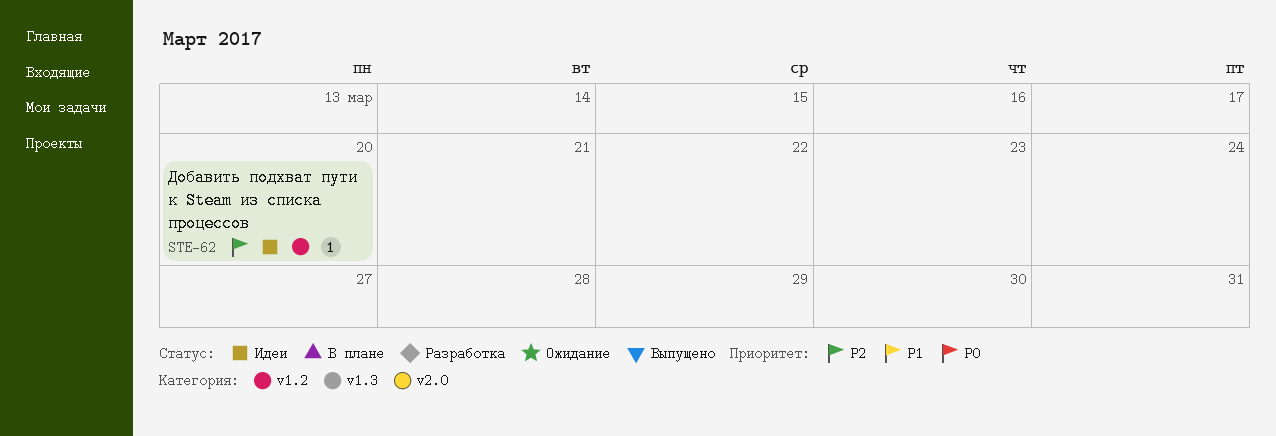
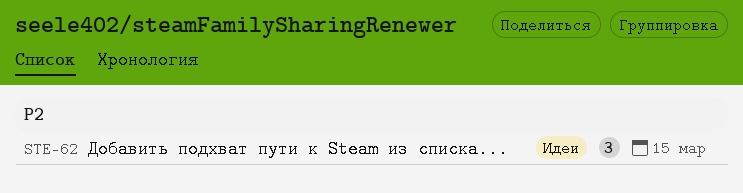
STE-62, estimate: 1 -> 3
STE-62, due: Mar 20 -> Mar 15

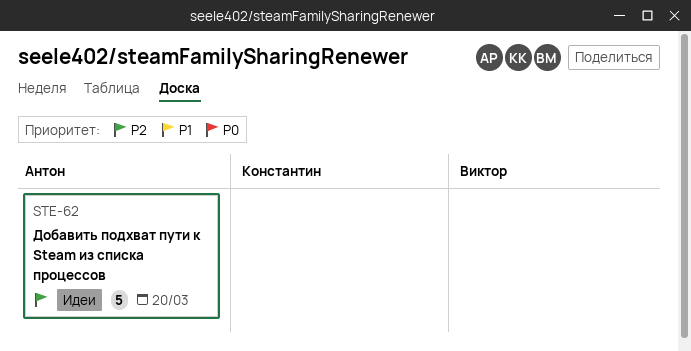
STE-62, estimate: 3 -> 5
STE-62, due: Mar 15 -> Mar 20

